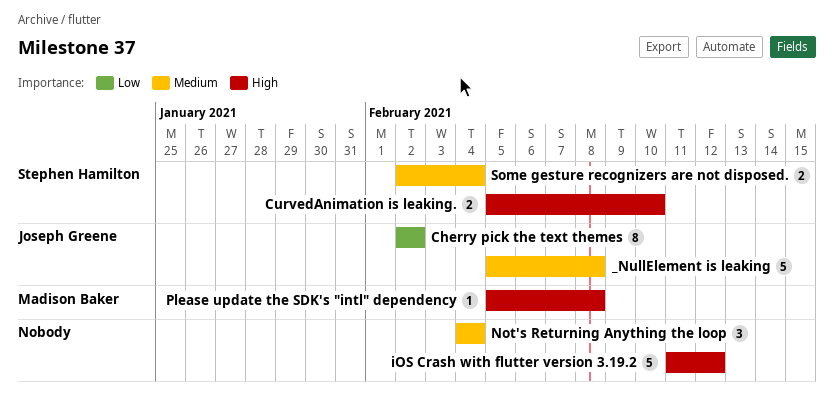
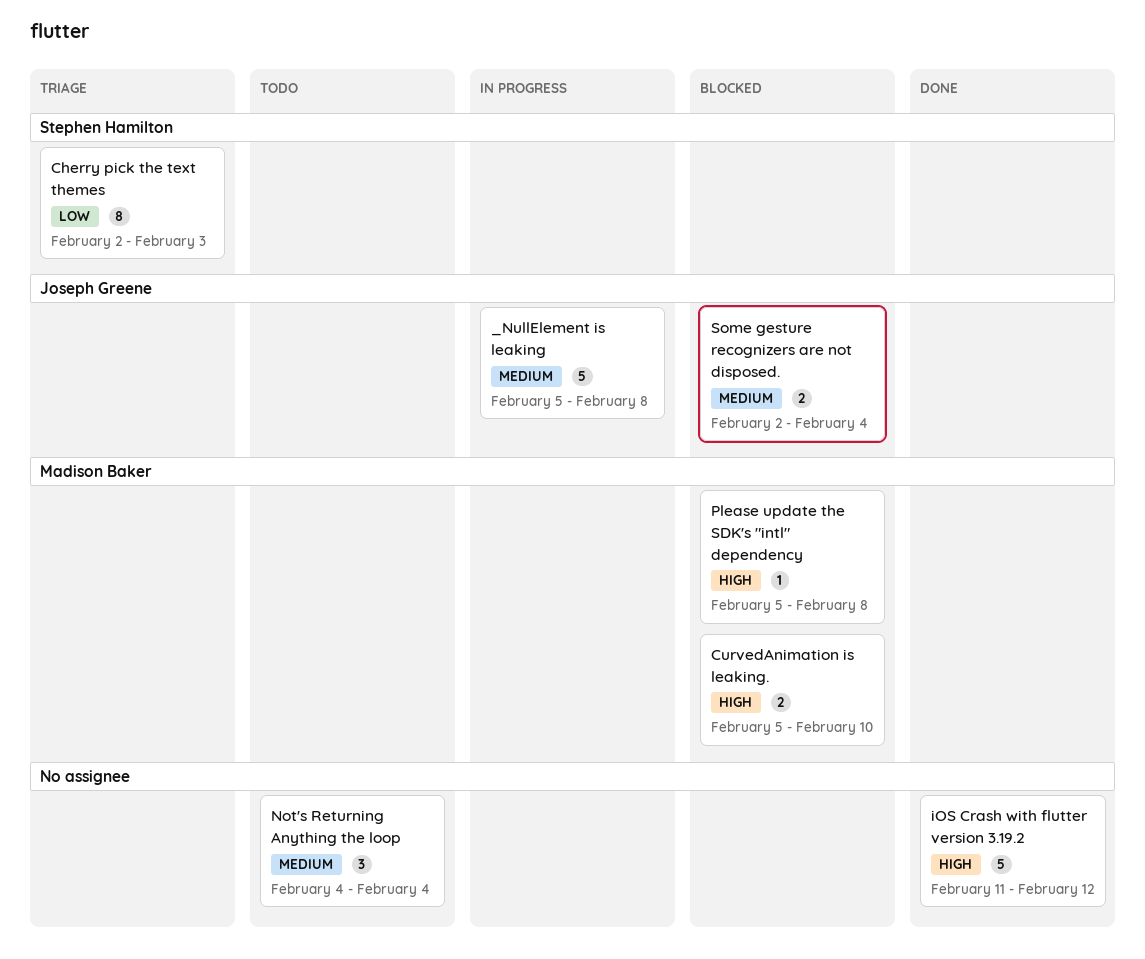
Cherry pick the text themes, owner: Joseph Greene -> Stephen Hamilton
Cherry pick the text themes, due: Feb 2 -> Feb 3
CurvedAnimation is leaking., owner: Stephen Hamilton -> Madison Baker
Some gesture recognizers are not disposed., owner: Stephen Hamilton -> Joseph Greene

